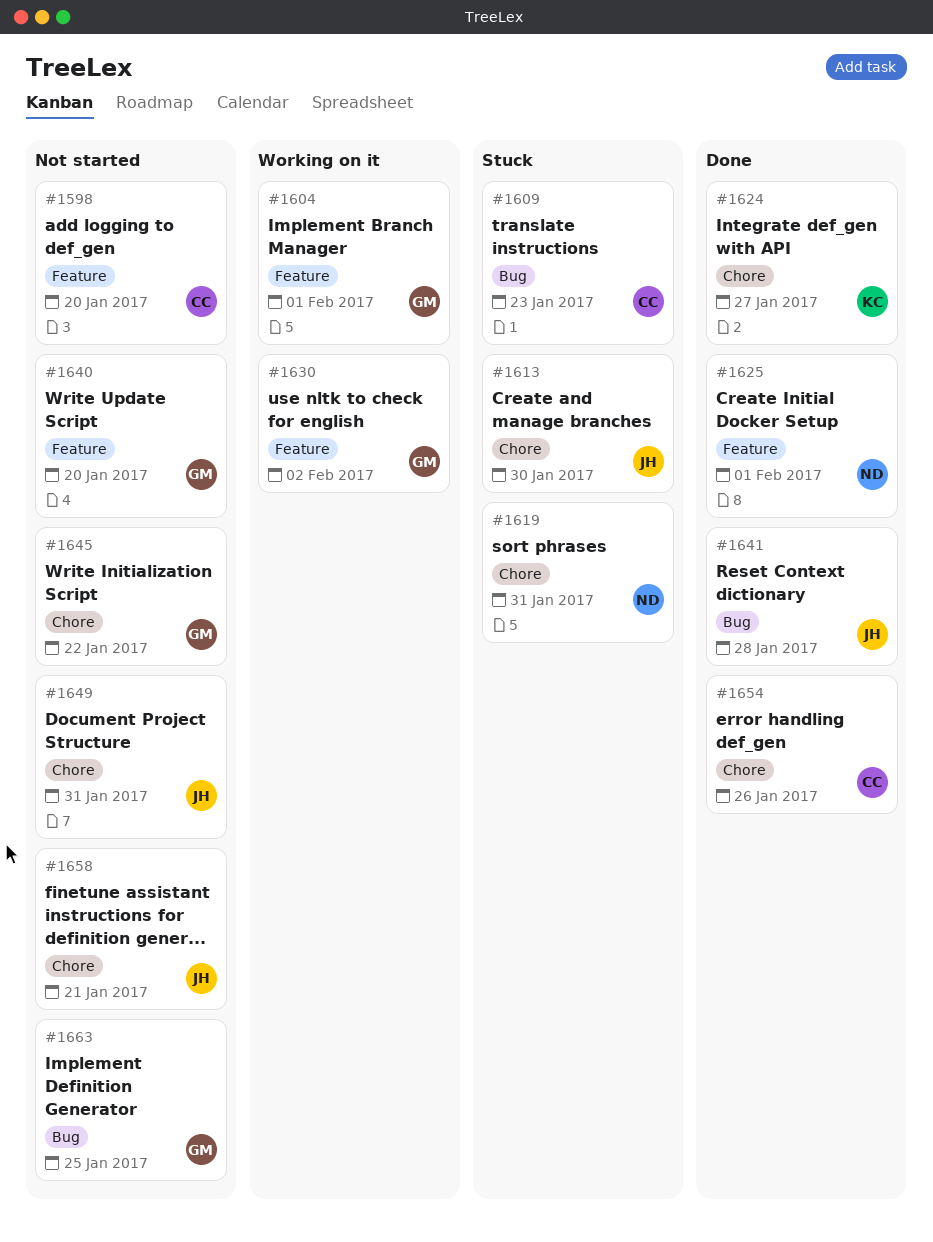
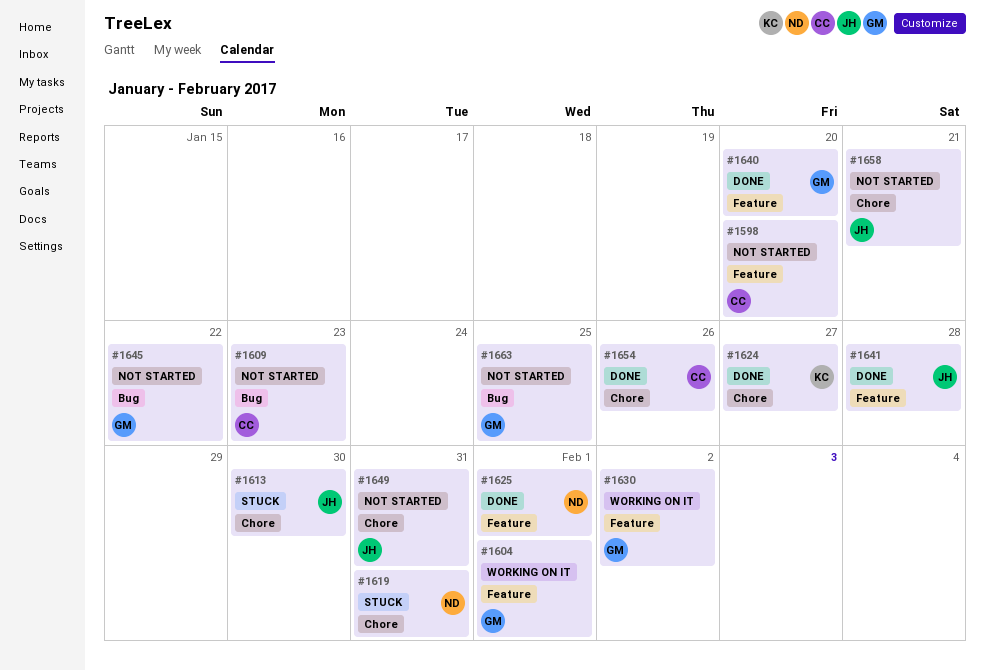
#1609, status: Stuck -> Not started
#1640, status: Not started -> Done
#1641, label: Bug -> Feature
#1645, label: Chore -> Bug

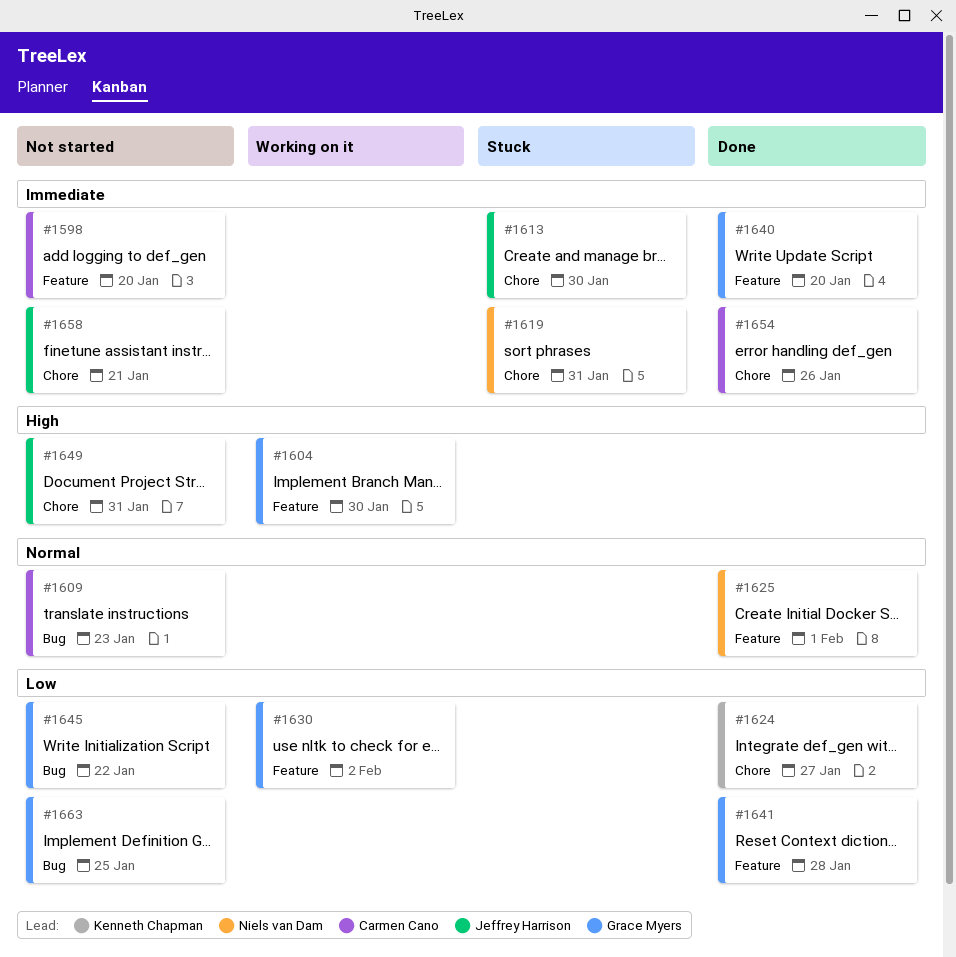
#1604, due: Feb 1 -> Jan 30
#1641, owner: Jeffrey Harrison -> Grace Myers

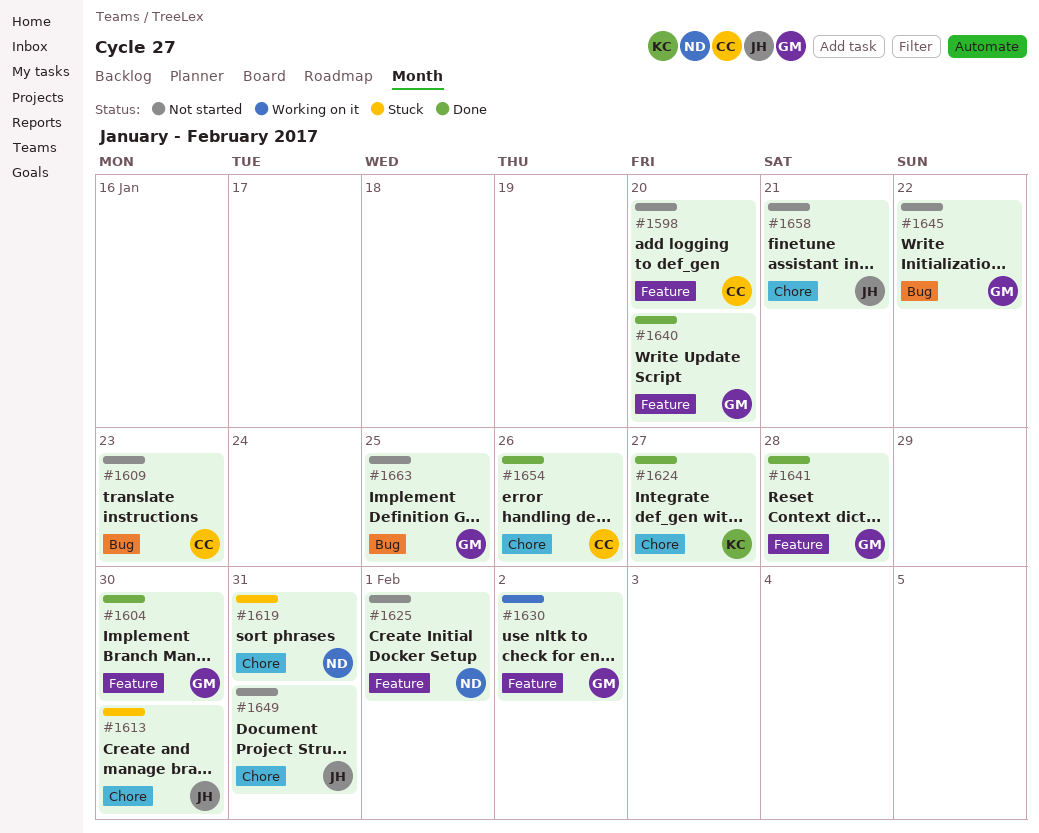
#1604, status: Working on it -> Done
#1625, status: Done -> Not started

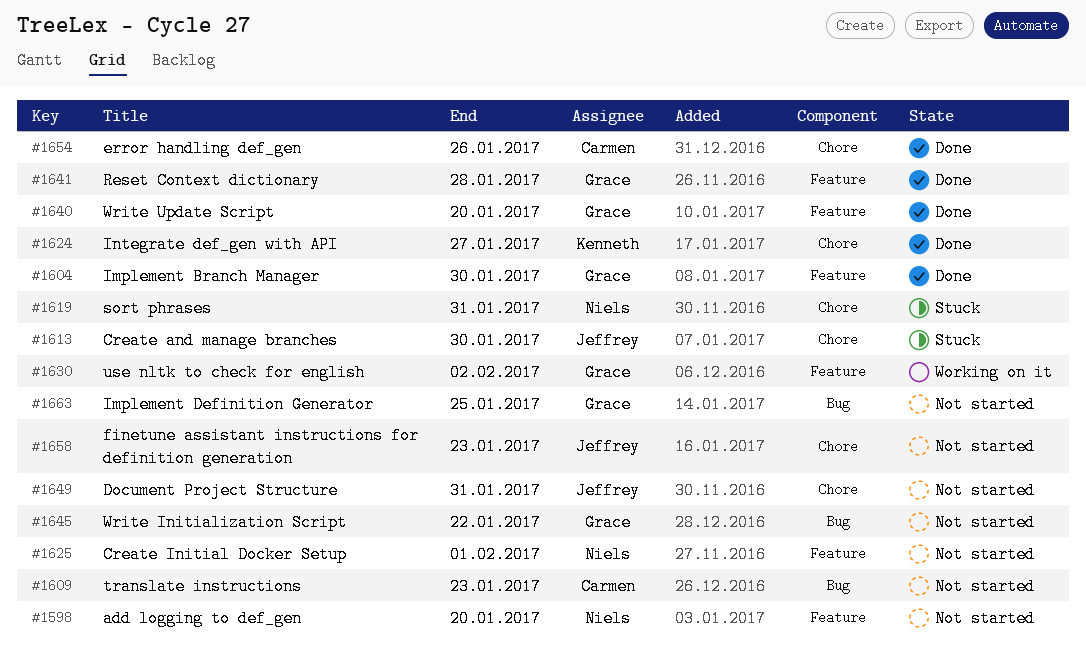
#1598, owner: Carmen -> Niels
#1658, due: Jan 21 -> Jan 23

